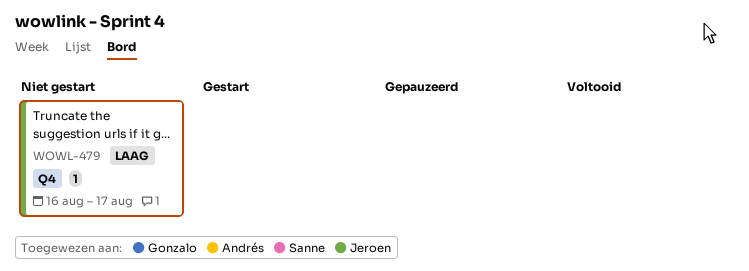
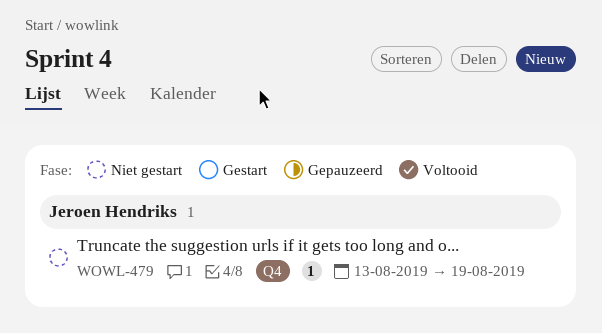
WOWL-479, start: Aug 16 -> Aug 13
WOWL-479, due: Aug 17 -> Aug 19

